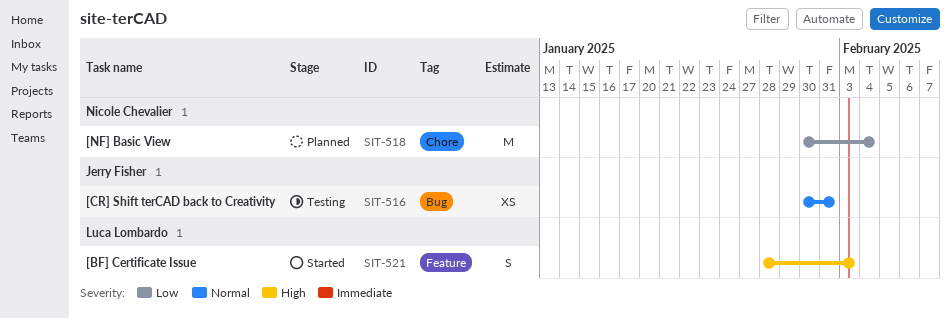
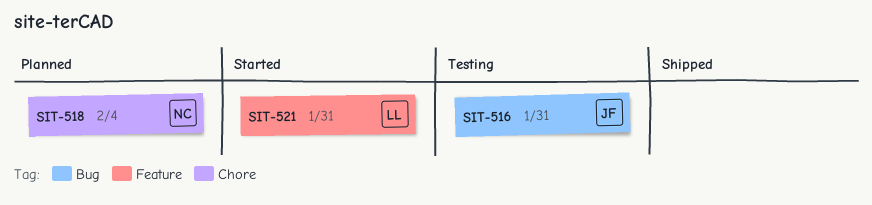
SIT-521, due: Feb 3 -> Jan 31

